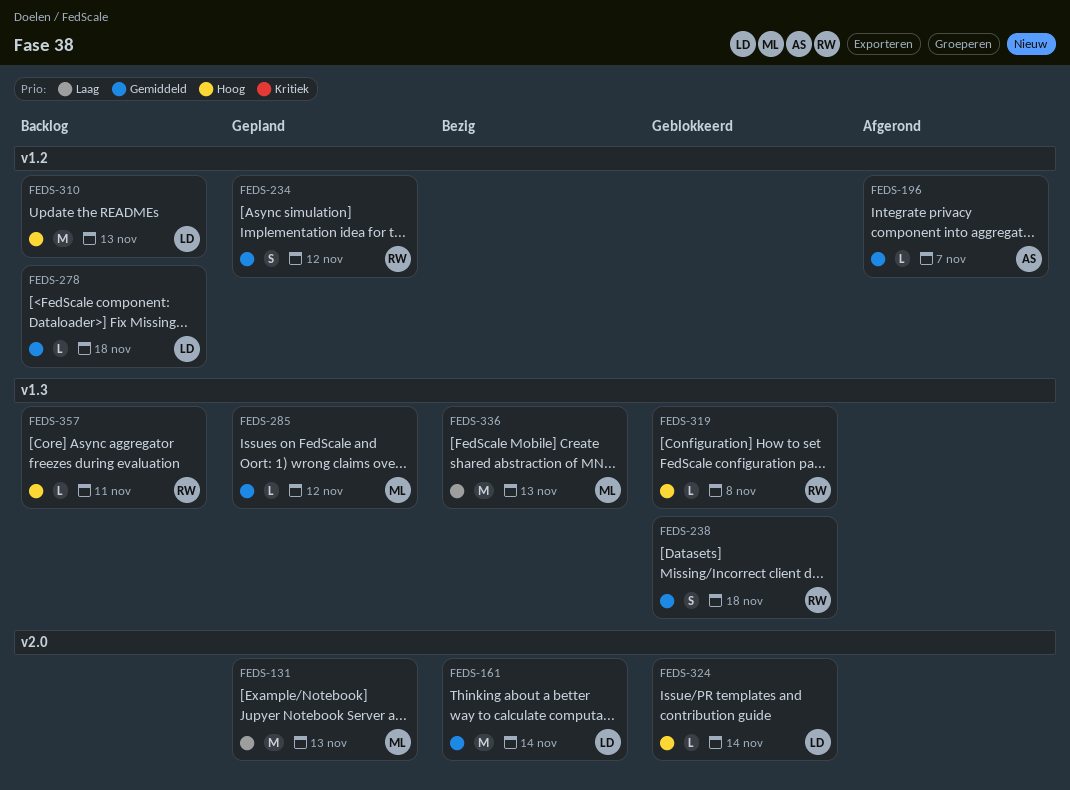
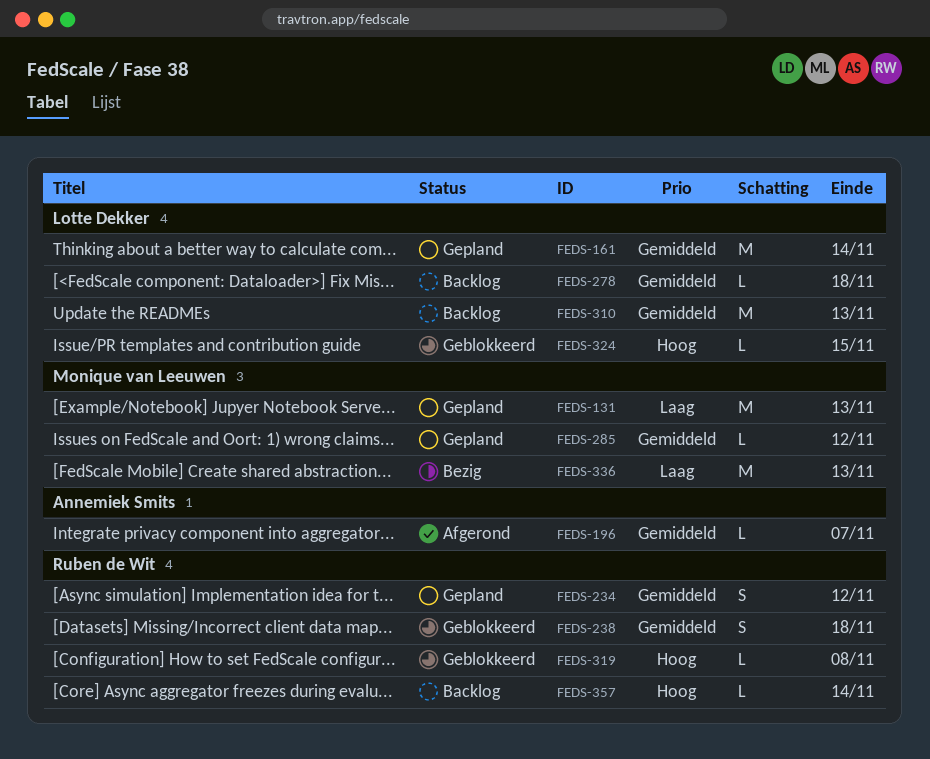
FEDS-161, status: Bezig -> Gepland
FEDS-310, priority: Hoog -> Gemiddeld
FEDS-324, due: Nov 14 -> Nov 15
FEDS-357, due: Nov 11 -> Nov 14

